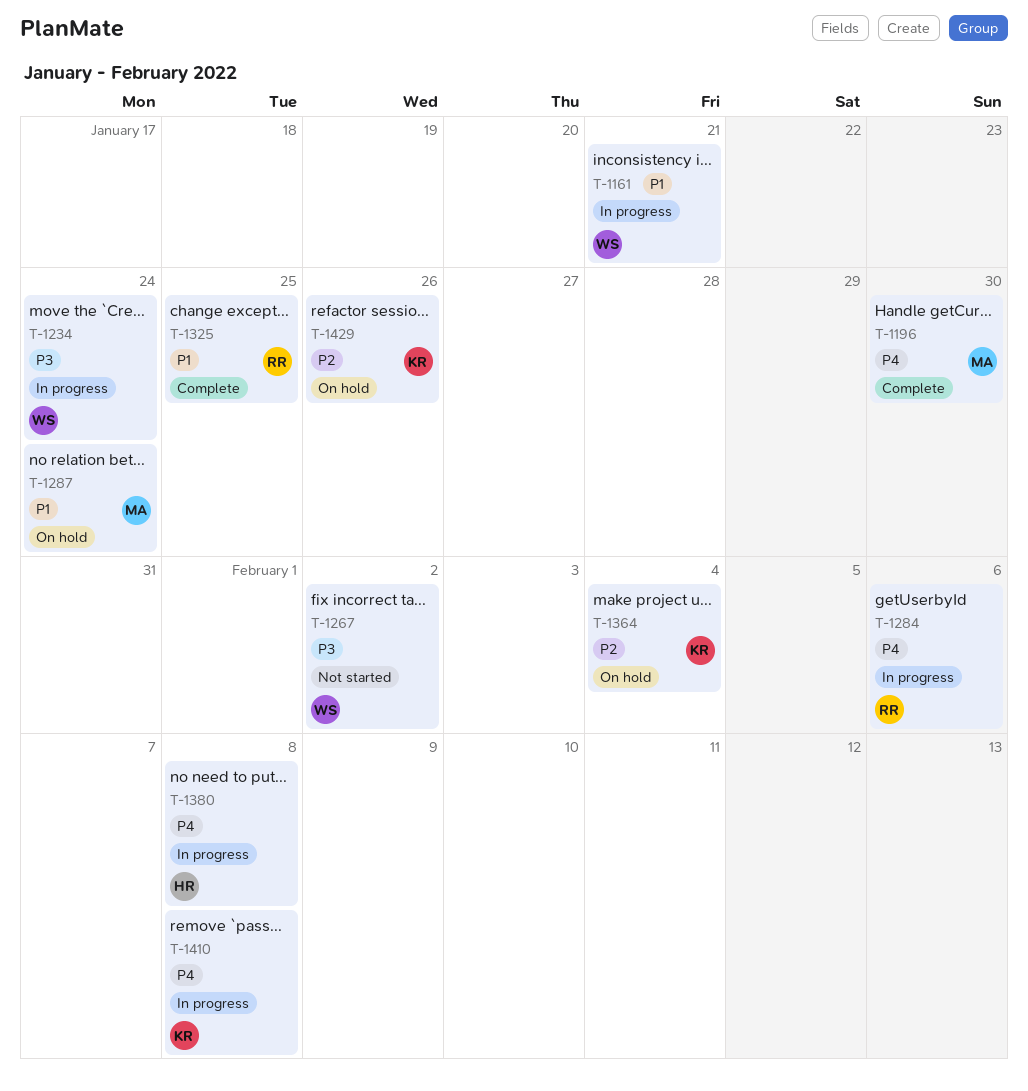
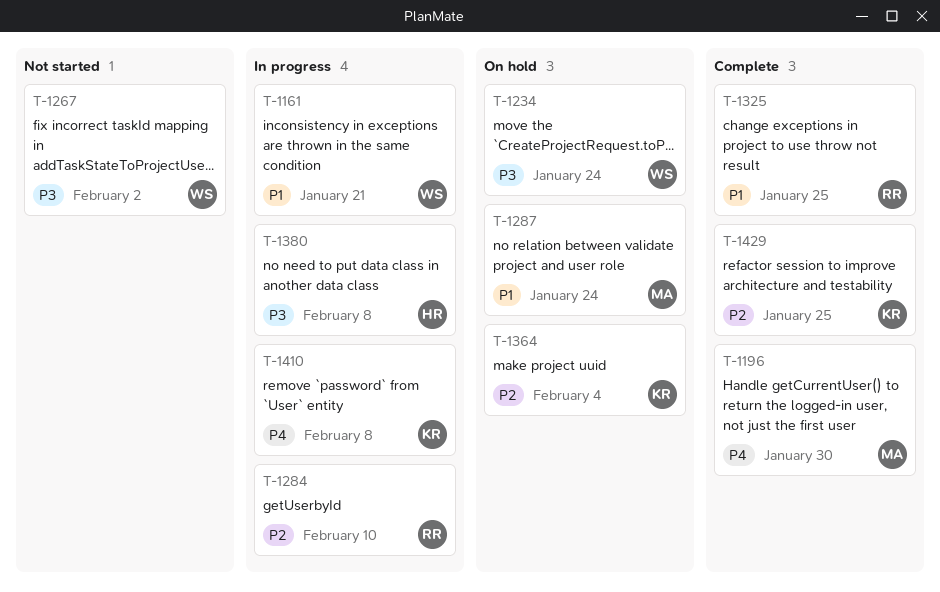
T-1234, status: In progress -> On hold
T-1284, priority: P4 -> P2
T-1284, due: Feb 6 -> Feb 10
T-1380, priority: P4 -> P3
T-1429, status: On hold -> Complete
T-1429, due: Jan 26 -> Jan 25

